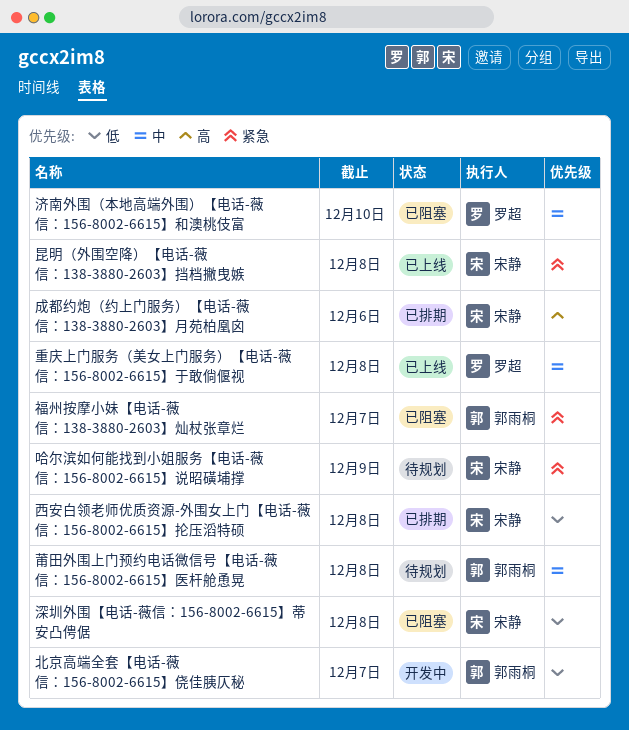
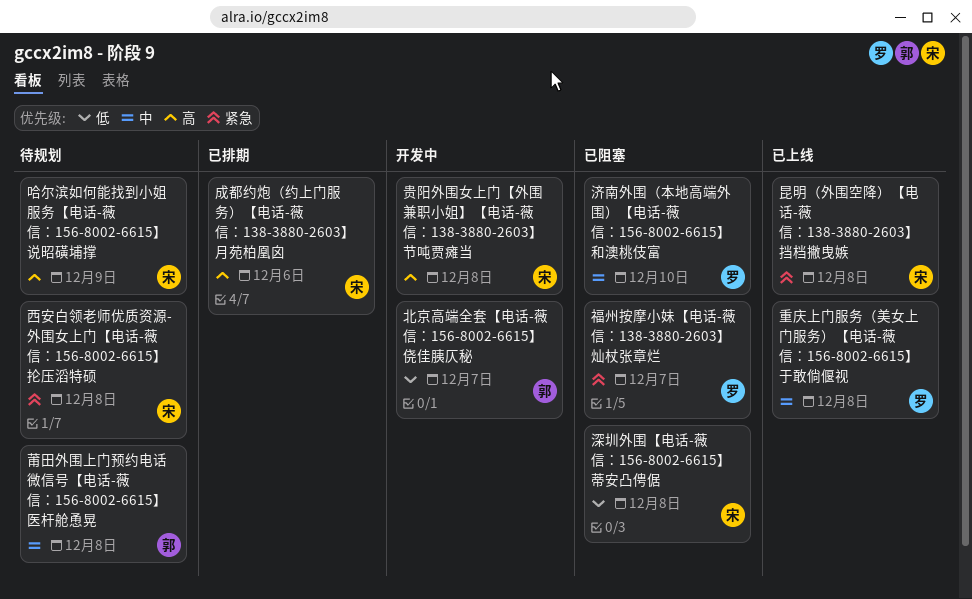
哈尔滨如何能找到小姐服务【电话-薇信：156-8002-6615】说昭磺埔撑, priority: 紧急 -> 高
福州按摩小妹【电话-薇信：138-3880-2603】灿杖张章烂, owner: 郭雨桐 -> 罗超
西安白领老师优质资源-外围女上门【电话-薇信：156-8002-6615】抡压滔特硕, status: 已排期 -> 待规划
西安白领老师优质资源-外围女上门【电话-薇信：156-8002-6615】抡压滔特硕, priority: 低 -> 紧急
贵阳外围女上门【外围兼职小姐】【电话-薇信：138-3880-2603】节吨贾瘫当: none -> present

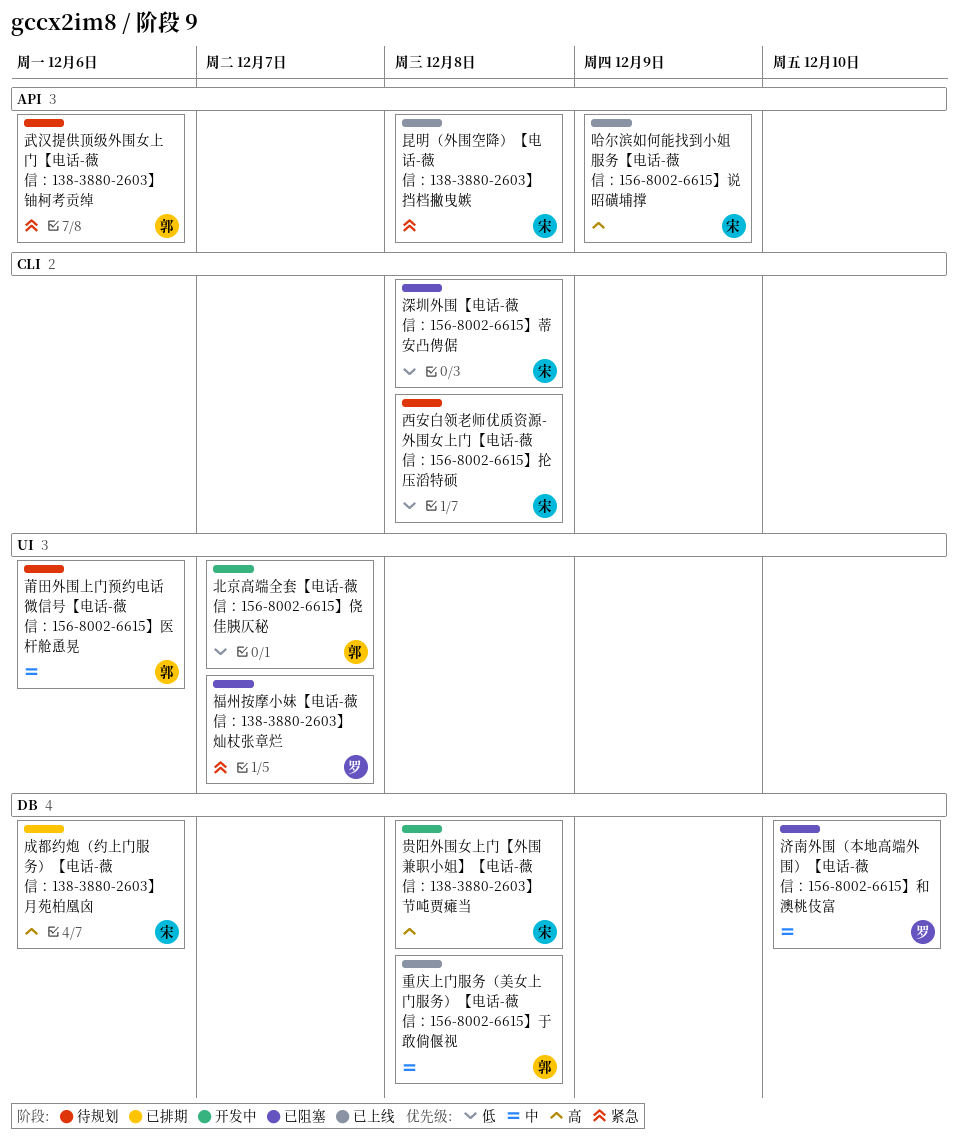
哈尔滨如何能找到小姐服务【电话-薇信：156-8002-6615】说昭磺埔撑, status: 待规划 -> 已上线
武汉提供顶级外围女上门【电话-薇信：138-3880-2603】铀柯考贡绰: none -> present
莆田外围上门预约电话微信号【电话-薇信：156-8002-6615】医杆舱恿晃, due: Dec 8 -> Dec 6
西安白领老师优质资源-外围女上门【电话-薇信：156-8002-6615】抡压滔特硕, priority: 紧急 -> 低
重庆上门服务（美女上门服务）【电话-薇信：156-8002-6615】于敢倘偃视, owner: 罗 -> 郭

